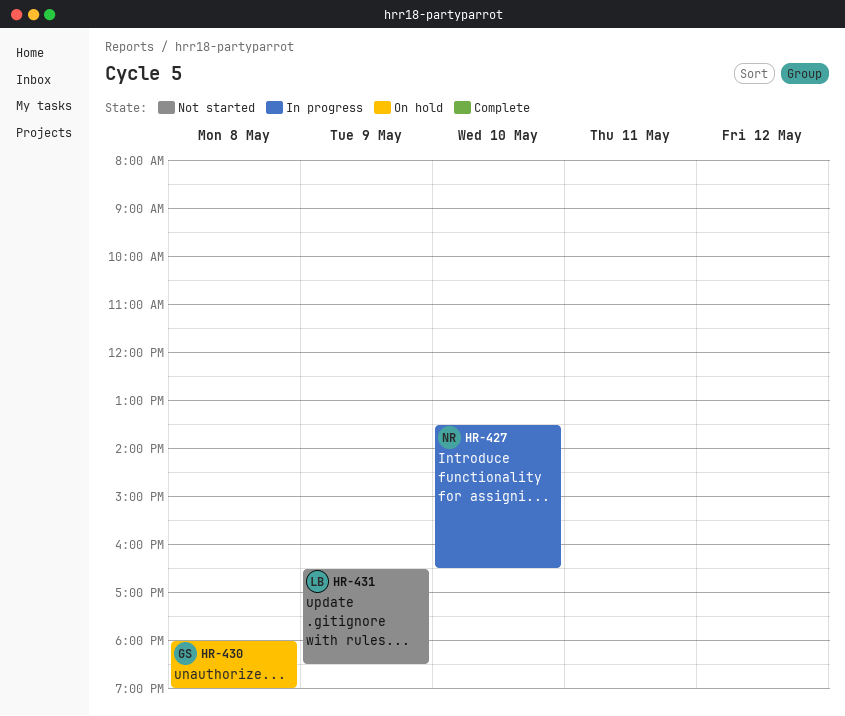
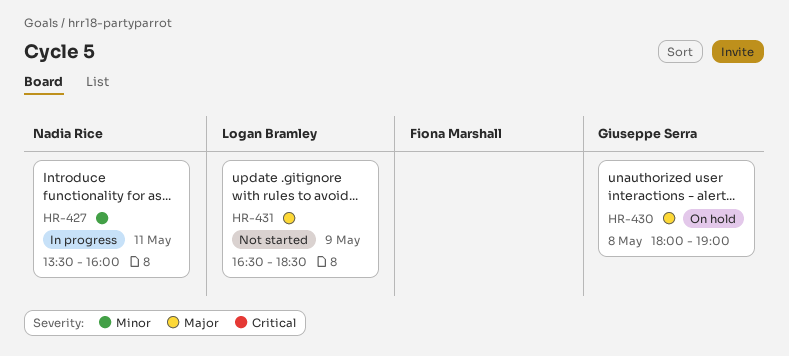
HR-427, day: May 10 -> May 11
HR-427, ends: 16:30 -> 16:00

